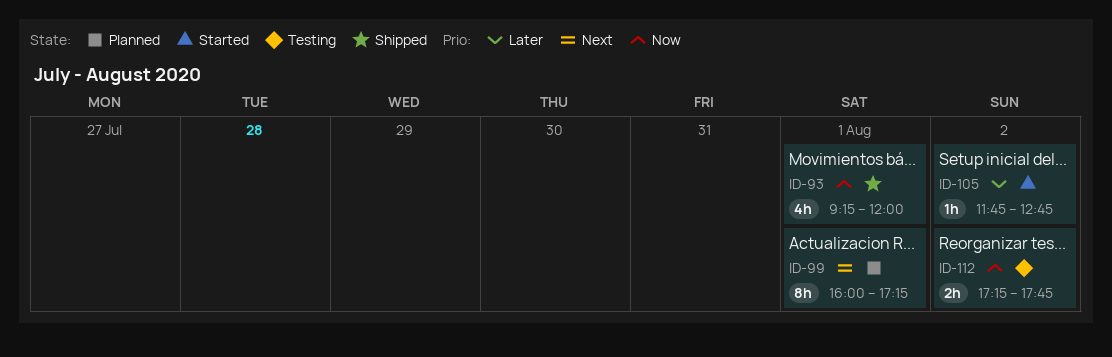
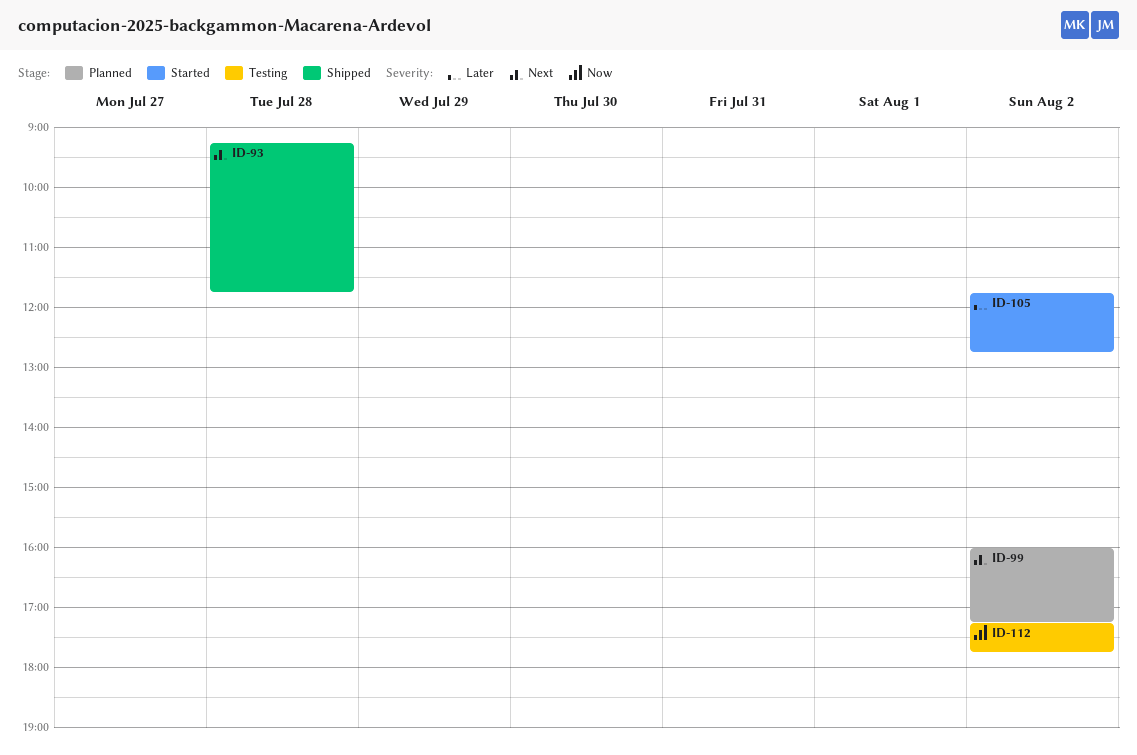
ID-93, priority: Now -> Next
ID-93, day: Aug 1 -> Jul 28
ID-93, ends: 12:00 -> 11:45
ID-99, day: Aug 1 -> Aug 2

